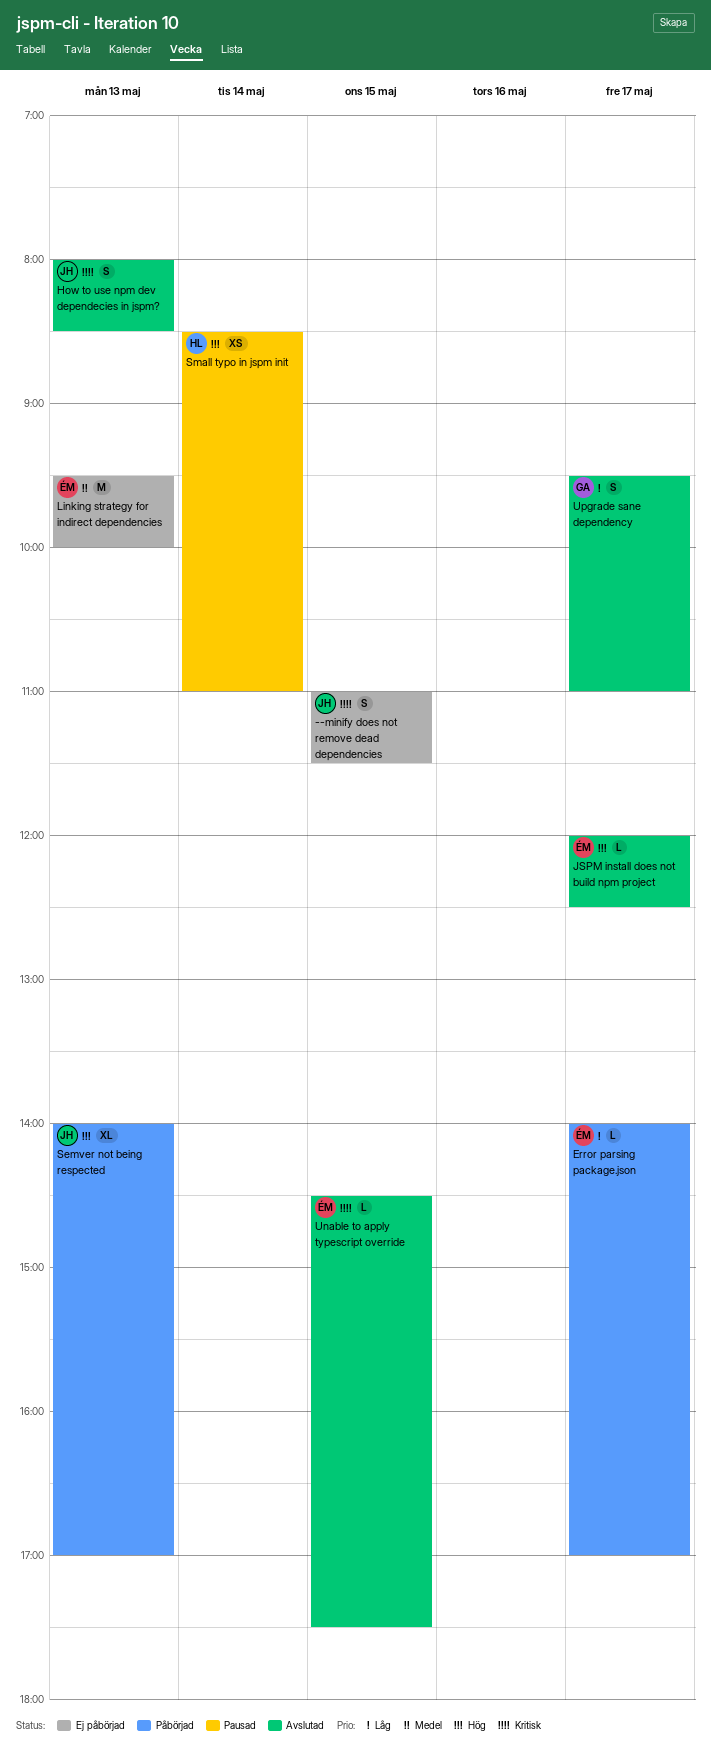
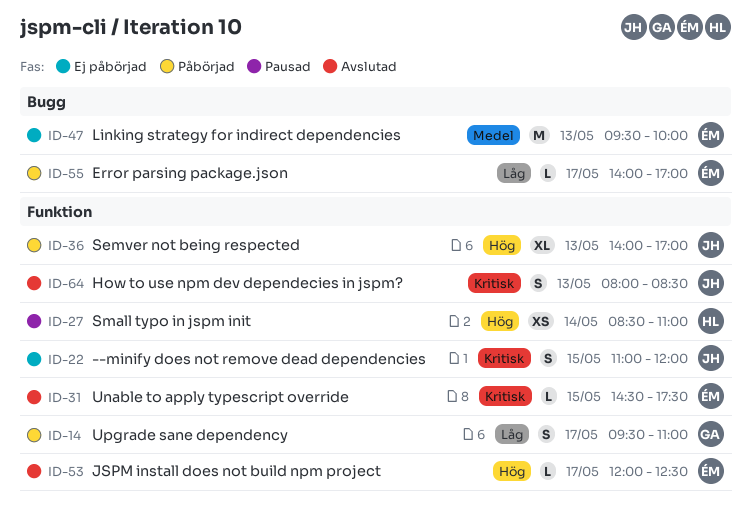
--minify does not remove dead dependencies, ends: 11:30 -> 12:00
Upgrade sane dependency, status: Avslutad -> Påbörjad

